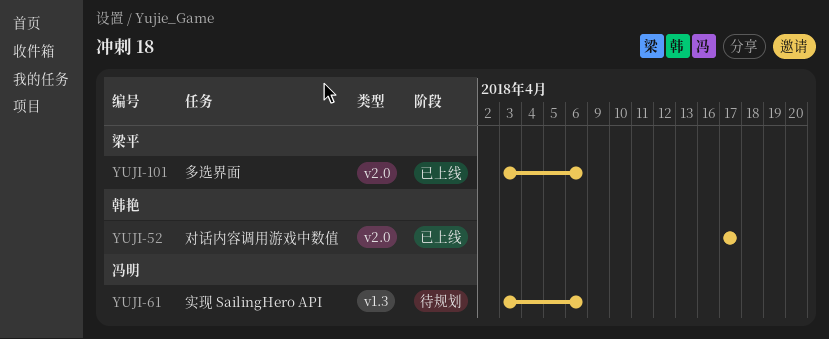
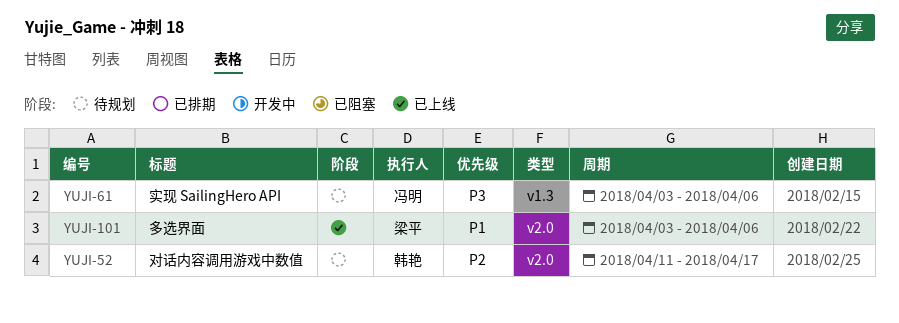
YUJI-52, status: 已上线 -> 待规划
YUJI-52, start: Apr 17 -> Apr 11

